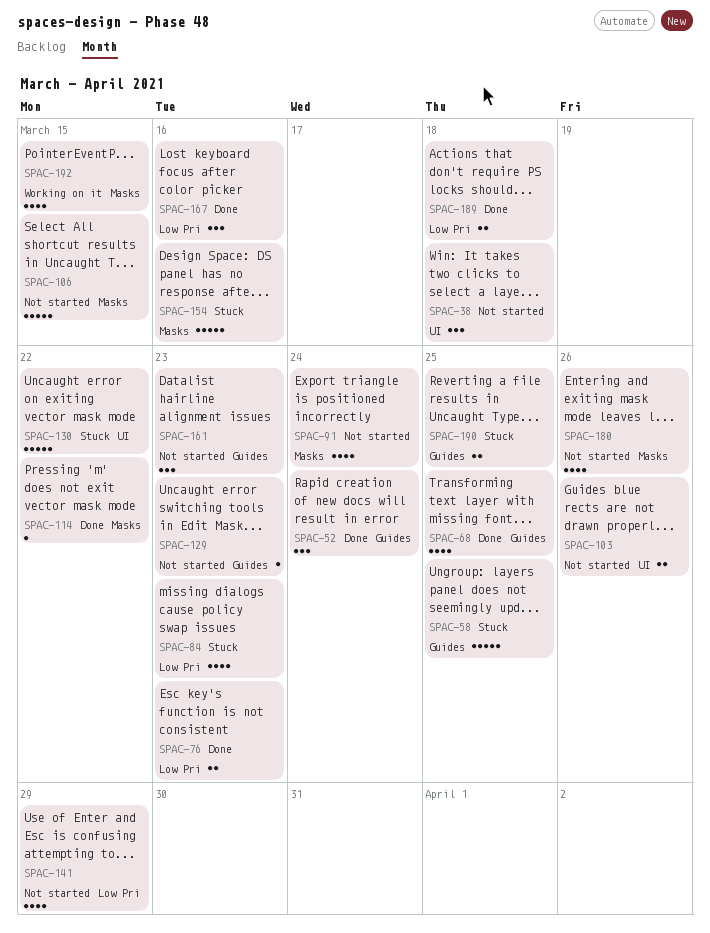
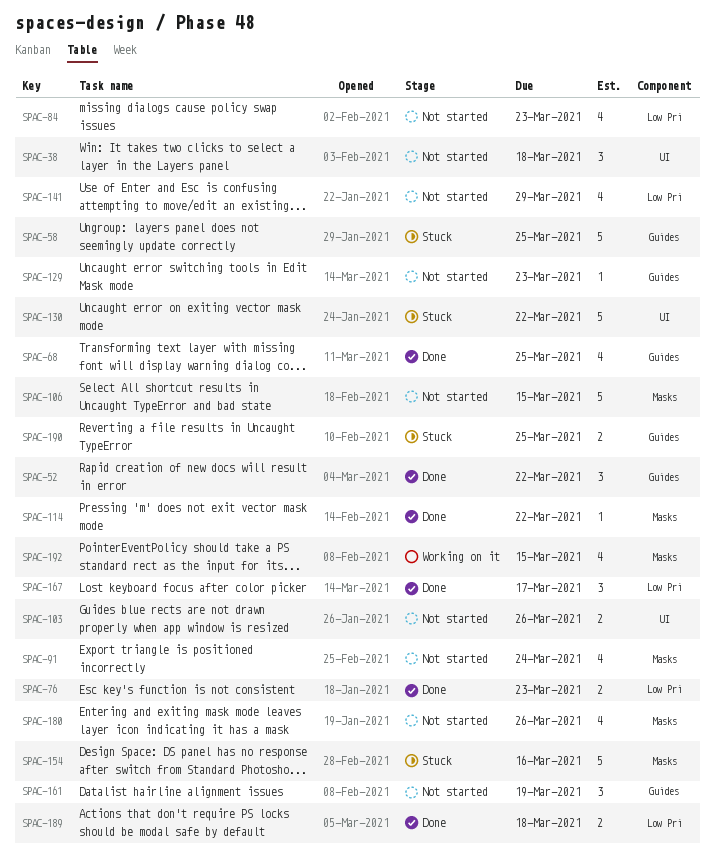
SPAC-52, due: Mar 24 -> Mar 22
SPAC-84, status: Stuck -> Not started
SPAC-161, due: Mar 23 -> Mar 19
SPAC-167, due: Mar 16 -> Mar 17

